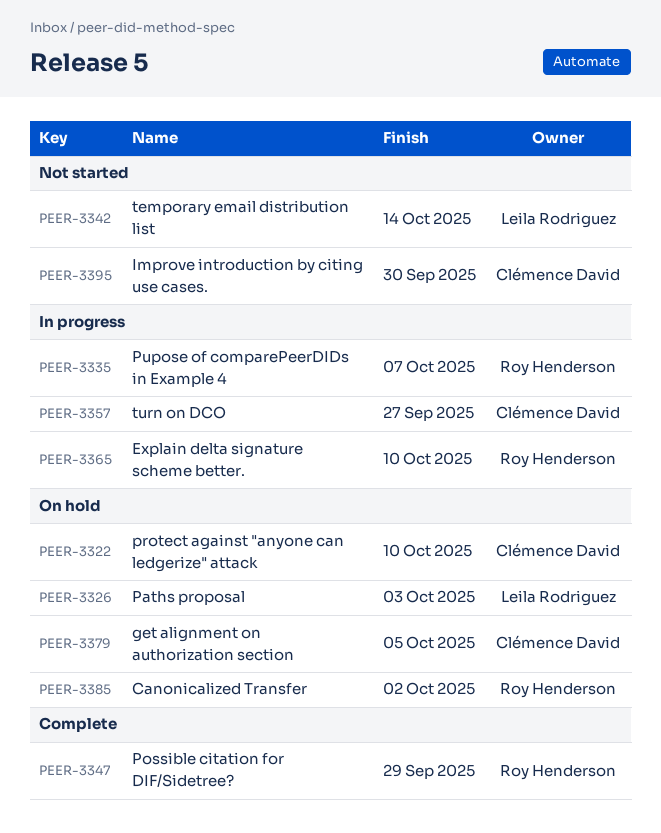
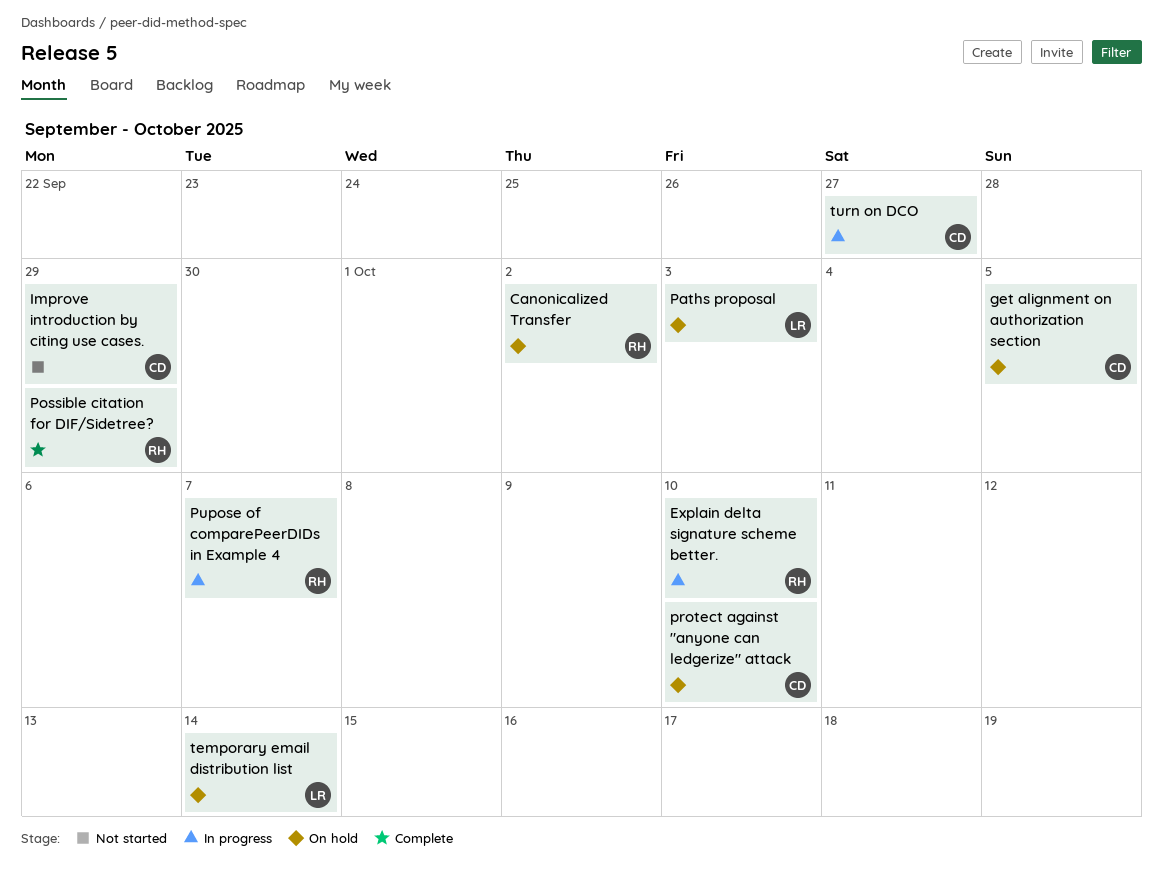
Improve introduction by citing use cases., due: Sep 30 -> Sep 29
temporary email distribution list, status: Not started -> On hold

